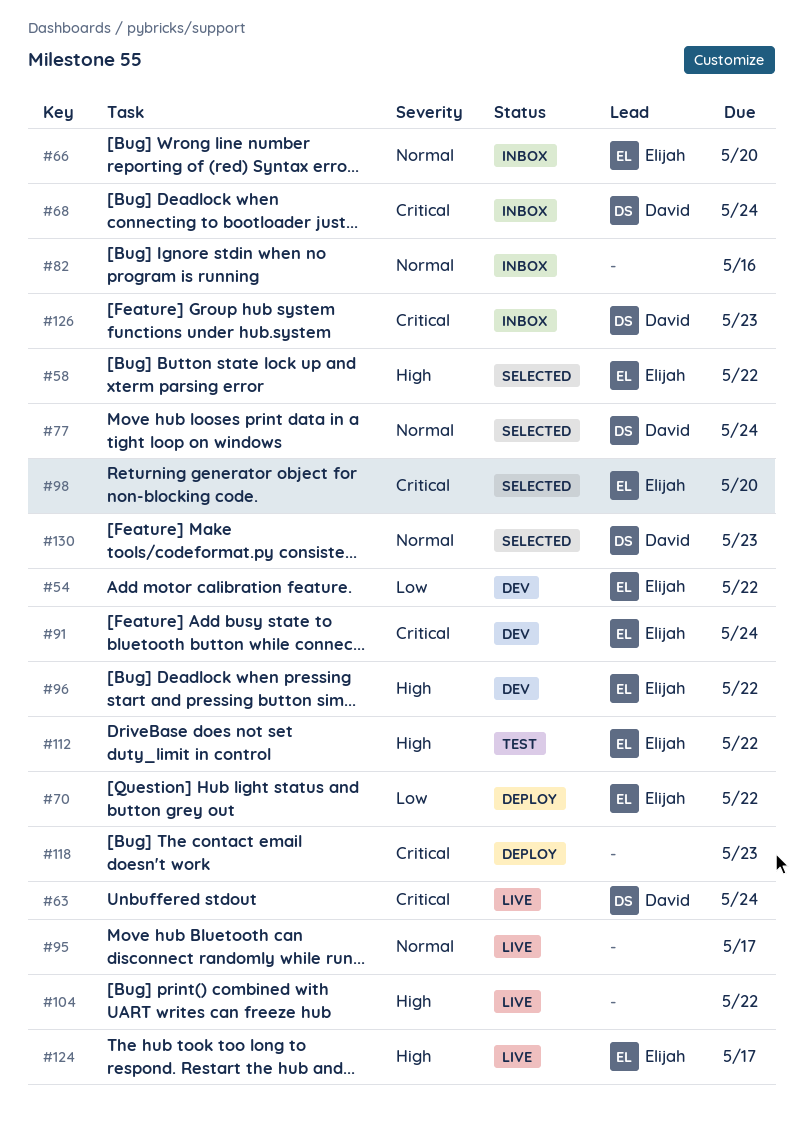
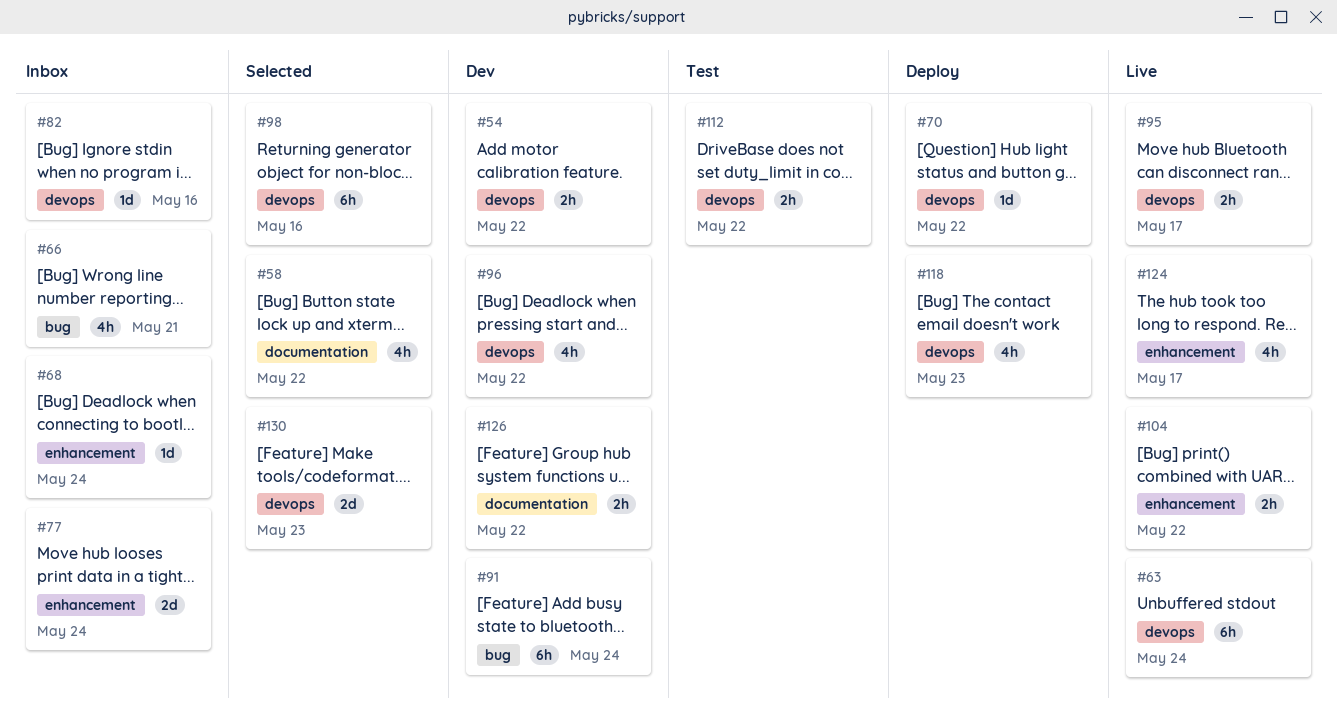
#66, due: May 20 -> May 21
#77, status: Selected -> Inbox
#98, due: May 20 -> May 16
#126, status: Inbox -> Dev
#126, due: May 23 -> May 22

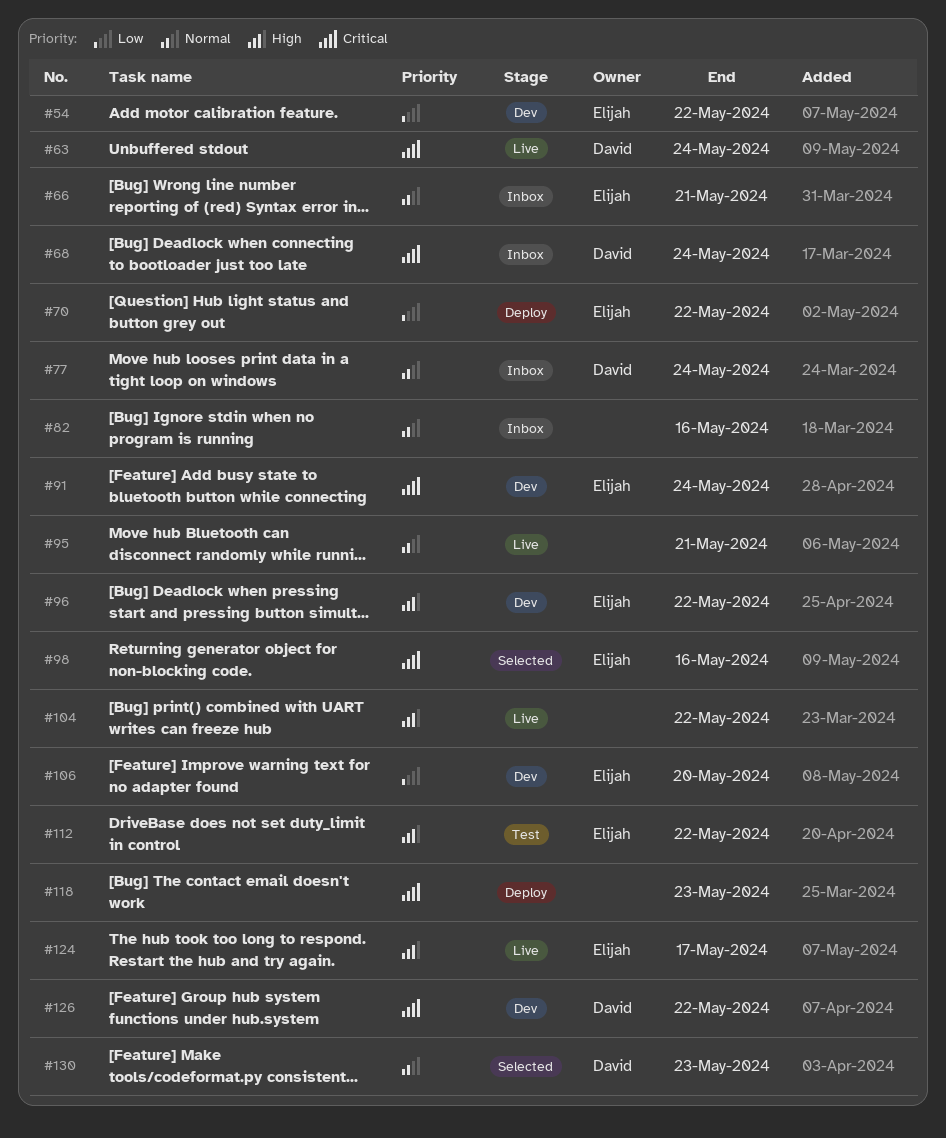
#58: present -> none
#95, due: May 17 -> May 21
#106: none -> present

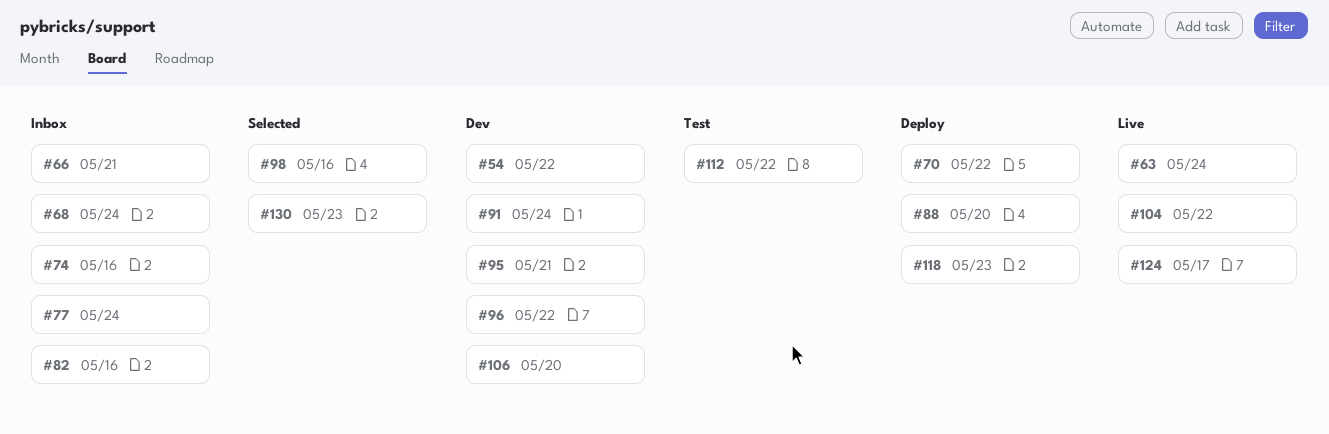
#74: none -> present
#88: none -> present
#95, status: Live -> Dev
#126: present -> none

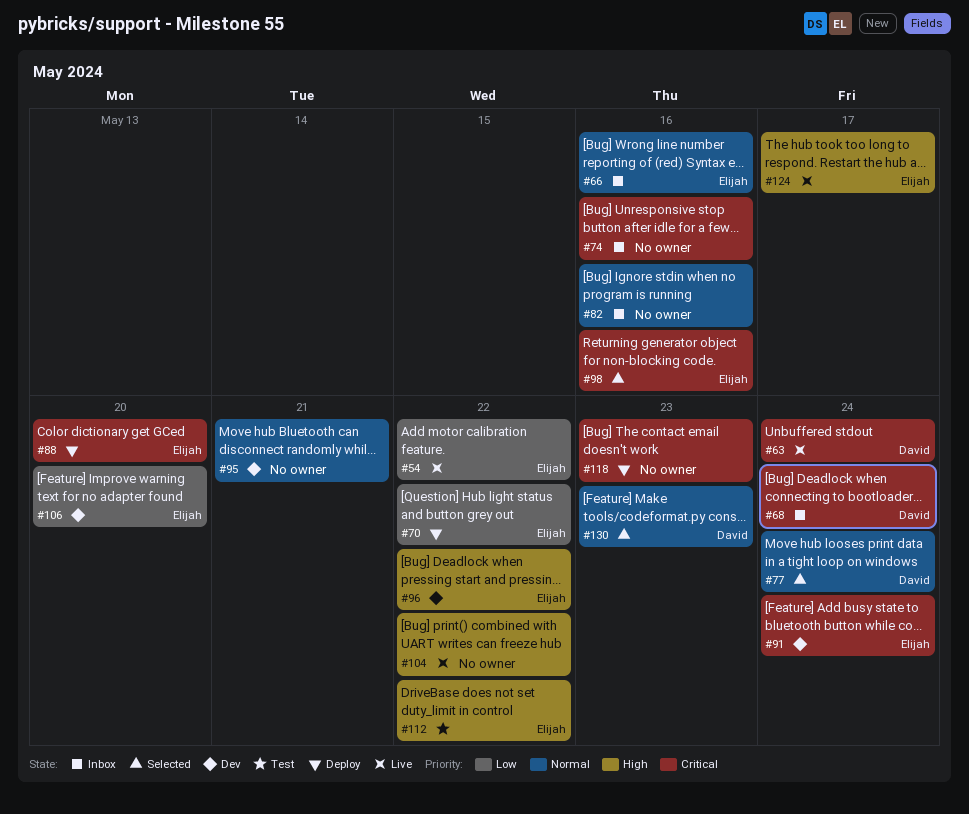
#54, status: Dev -> Live
#66, due: May 21 -> May 16
#77, status: Inbox -> Selected

